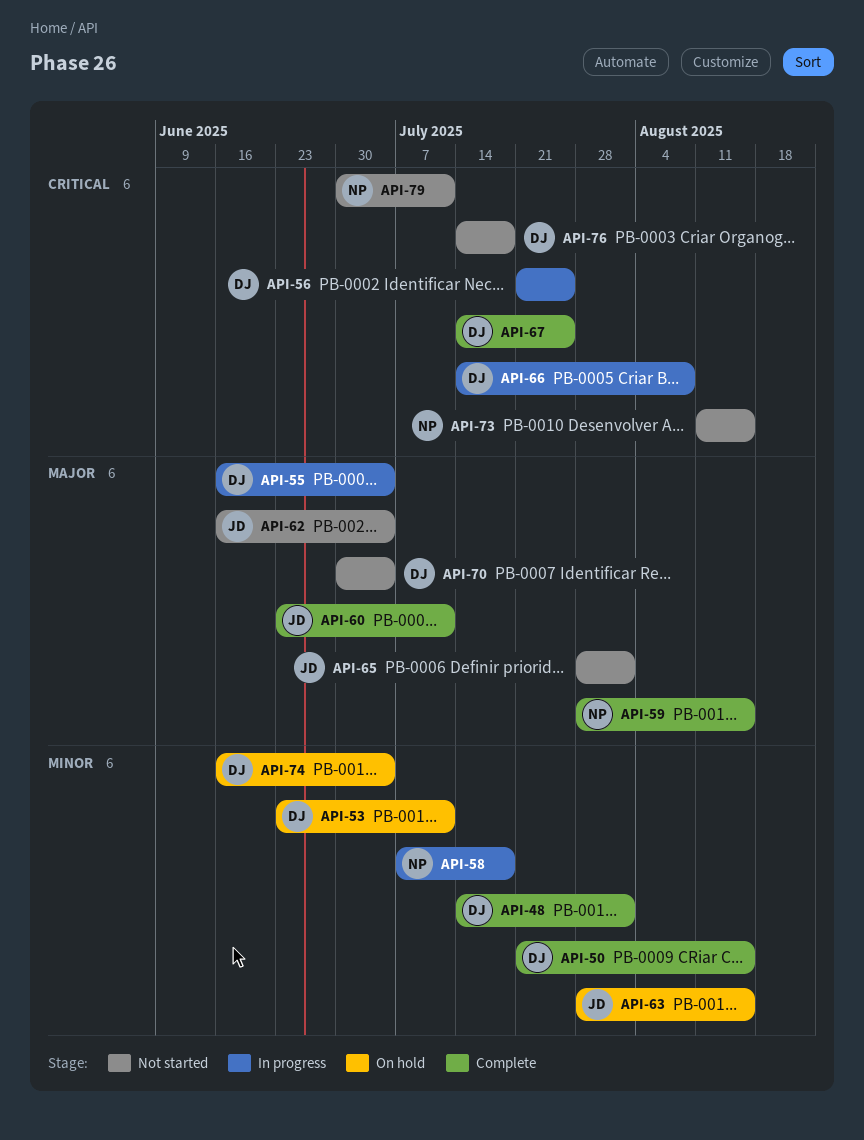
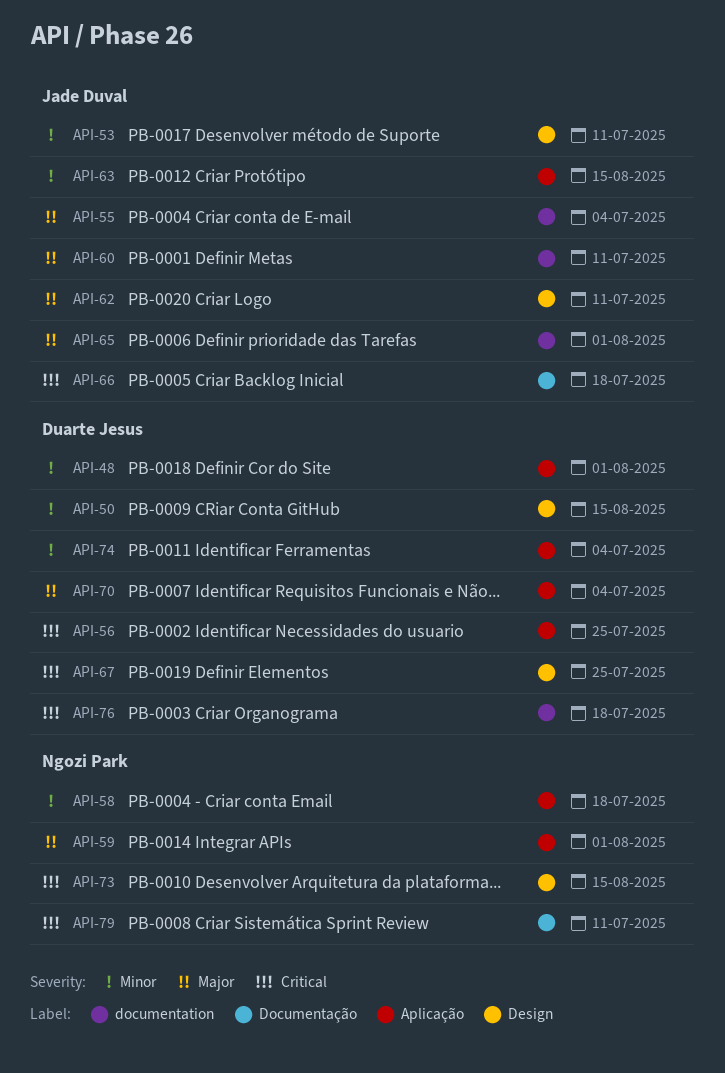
API-53, owner: Duarte Jesus -> Jade Duval
API-55, owner: Duarte Jesus -> Jade Duval
API-59, due: Aug 15 -> Aug 1
API-62, due: Jul 4 -> Jul 11
API-66, owner: Duarte Jesus -> Jade Duval
API-66, due: Aug 8 -> Jul 18

